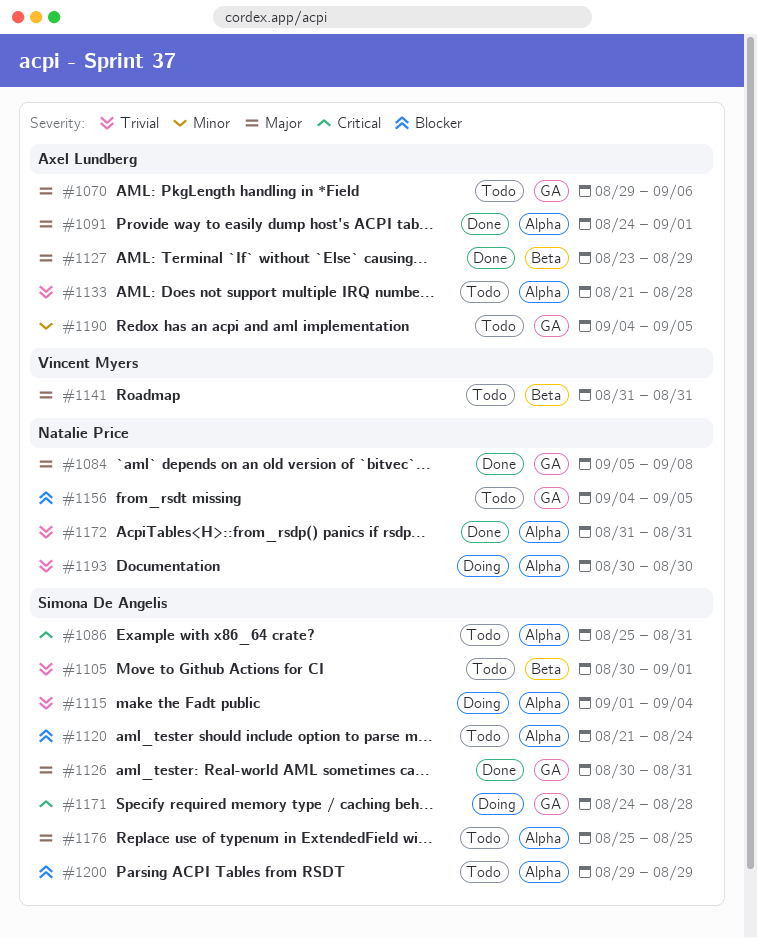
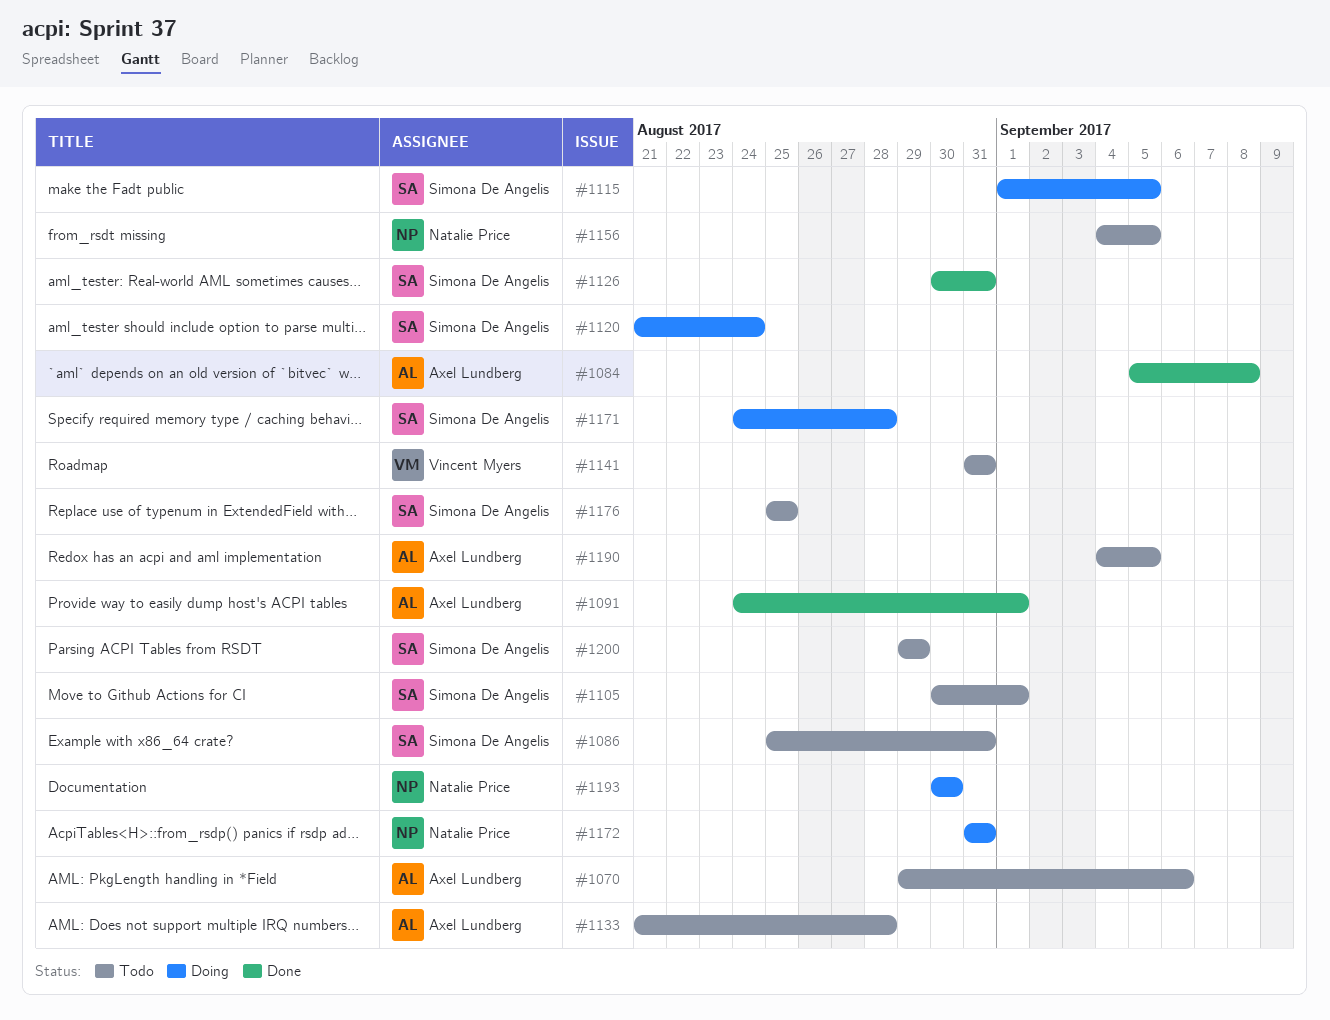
#1084, owner: Natalie Price -> Axel Lundberg
#1115, due: Sep 4 -> Sep 5
#1120, status: Todo -> Doing
#1127: present -> none
#1172, status: Done -> Doing

